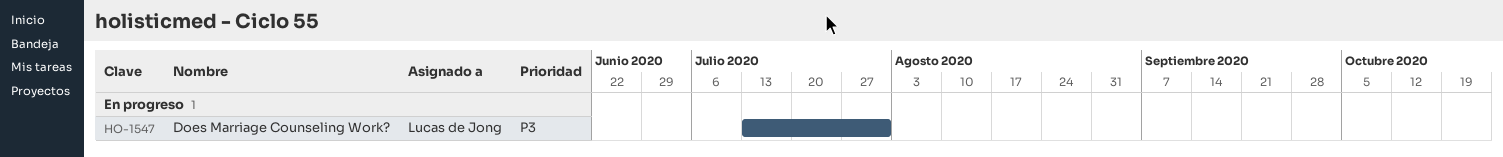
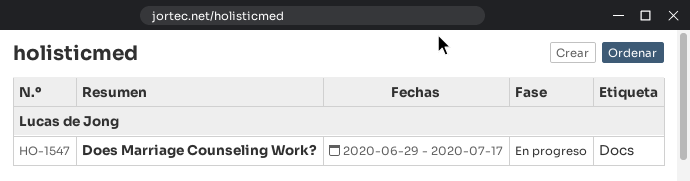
HO-1547, start: Jul 13 -> Jun 29
HO-1547, due: Jul 31 -> Jul 17

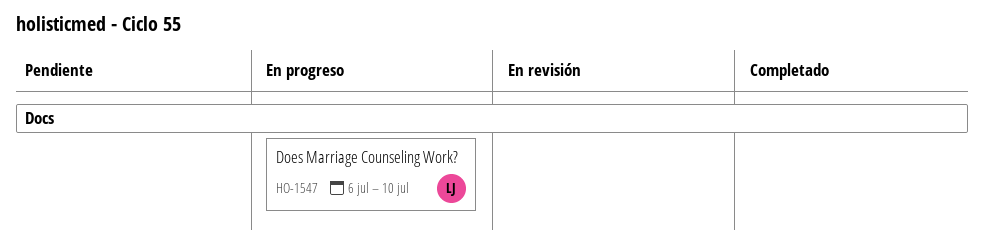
HO-1547, start: Jun 29 -> Jul 6
HO-1547, due: Jul 17 -> Jul 10

